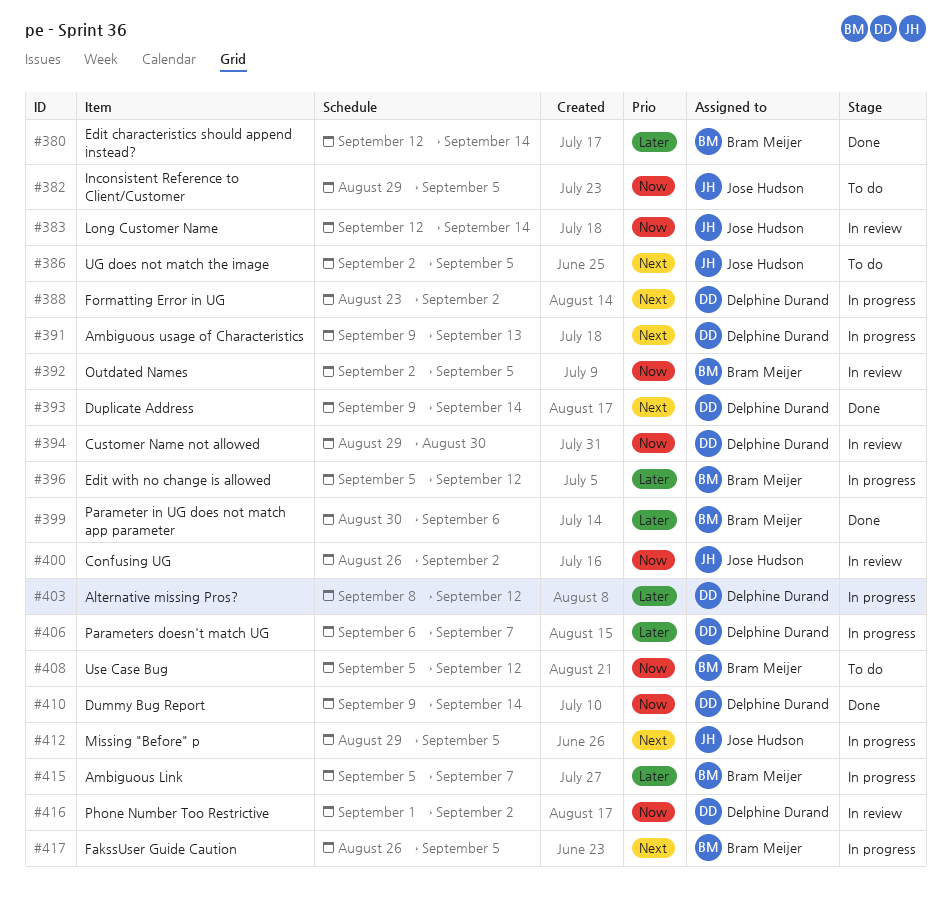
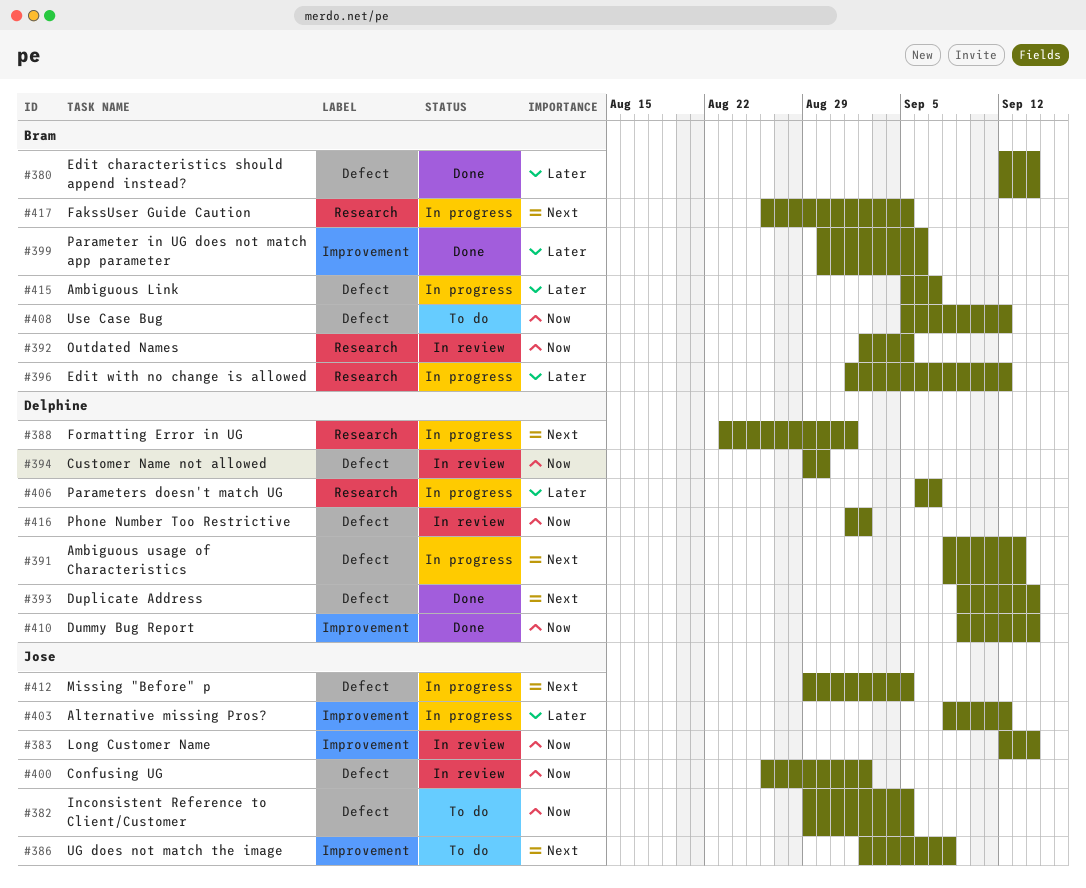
#386, due: Sep 5 -> Sep 8
#388, due: Sep 2 -> Sep 1
#391, start: Sep 9 -> Sep 8
#396, start: Sep 5 -> Sep 1
#403, owner: Delphine Durand -> Jose Hudson

